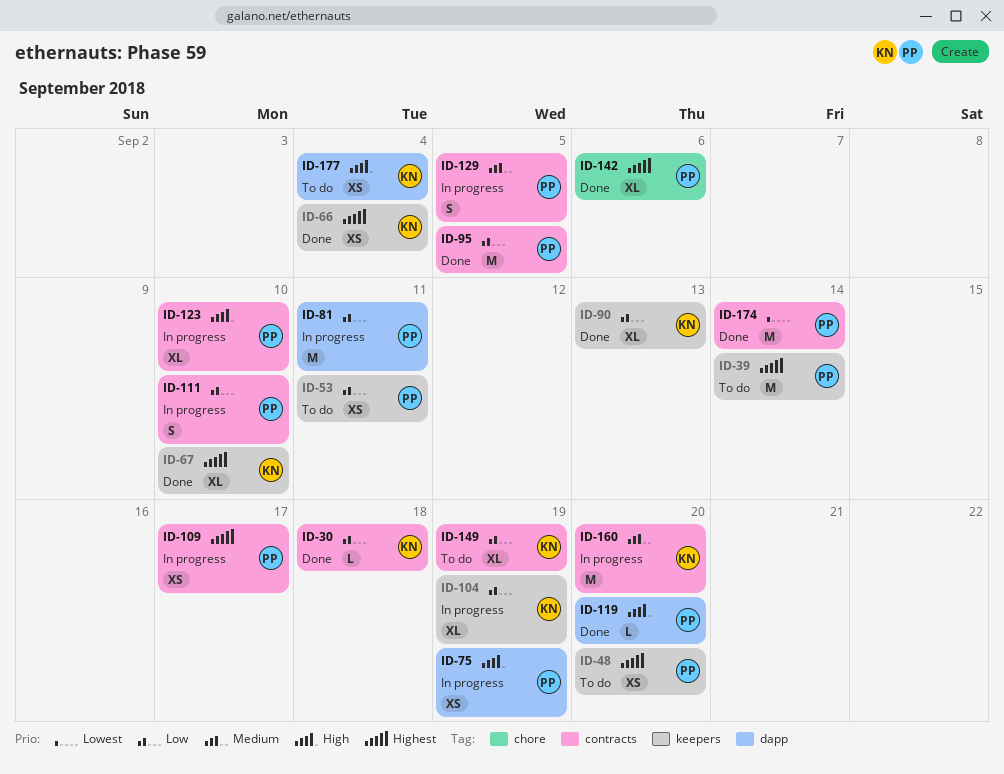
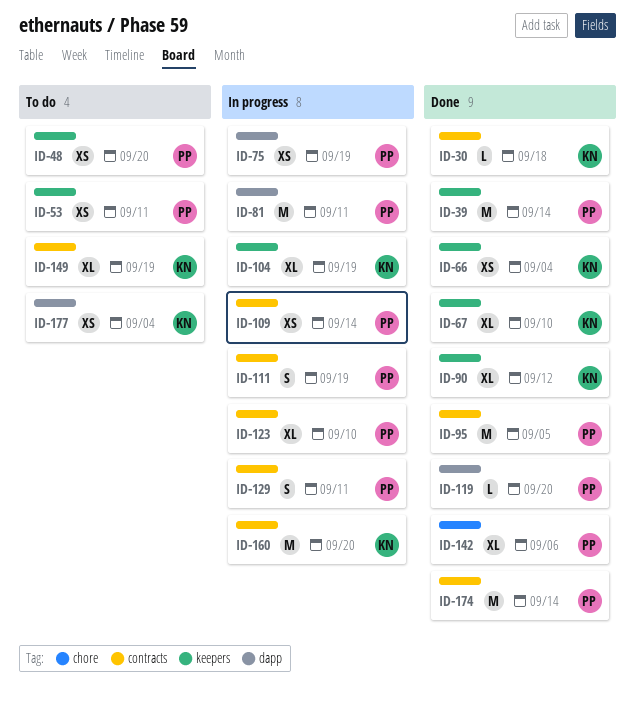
ID-39, status: To do -> Done
ID-90, due: Sep 13 -> Sep 12
ID-109, due: Sep 17 -> Sep 14
ID-111, due: Sep 10 -> Sep 19
ID-129, due: Sep 5 -> Sep 11

